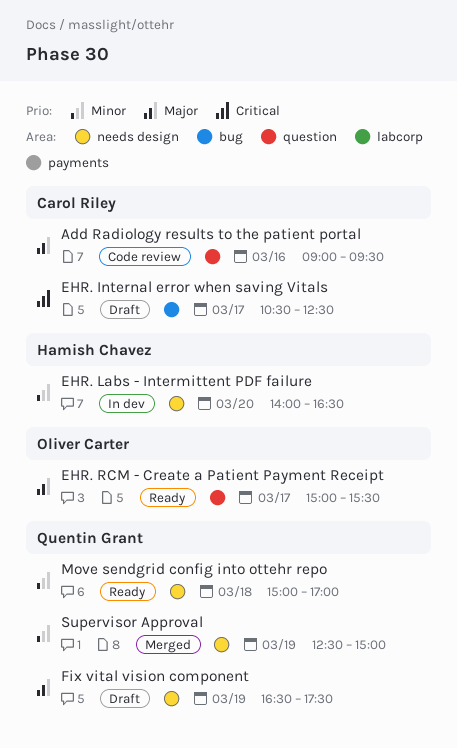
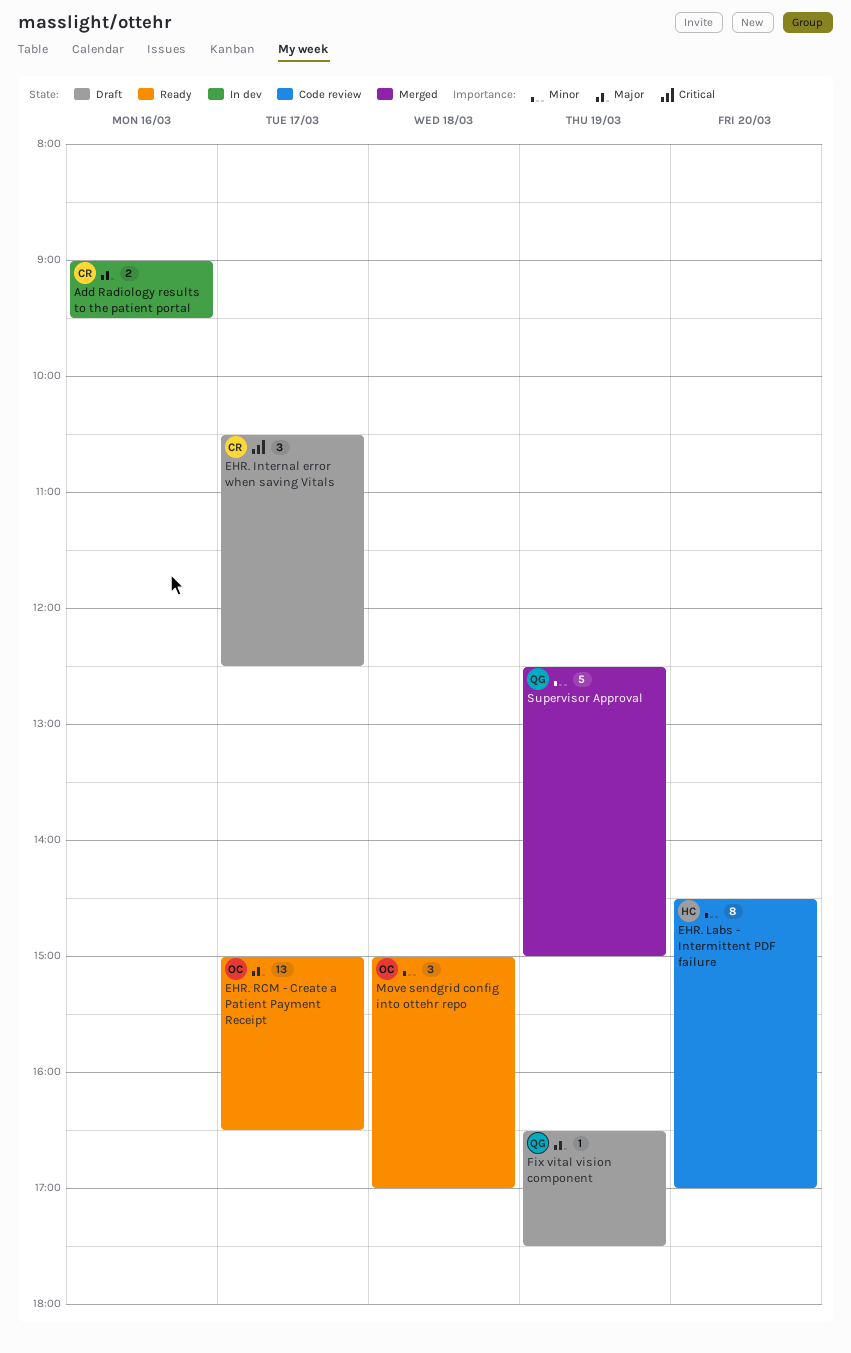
Add Radiology results to the patient portal, status: Code review -> In dev
EHR. Labs - Intermittent PDF failure, status: In dev -> Code review
EHR. Labs - Intermittent PDF failure, begins: 14:00 -> 14:30
EHR. Labs - Intermittent PDF failure, ends: 16:30 -> 17:00
EHR. RCM - Create a Patient Payment Receipt, ends: 15:30 -> 16:30
Move sendgrid config into ottehr repo, owner: Quentin Grant -> Oliver Carter

